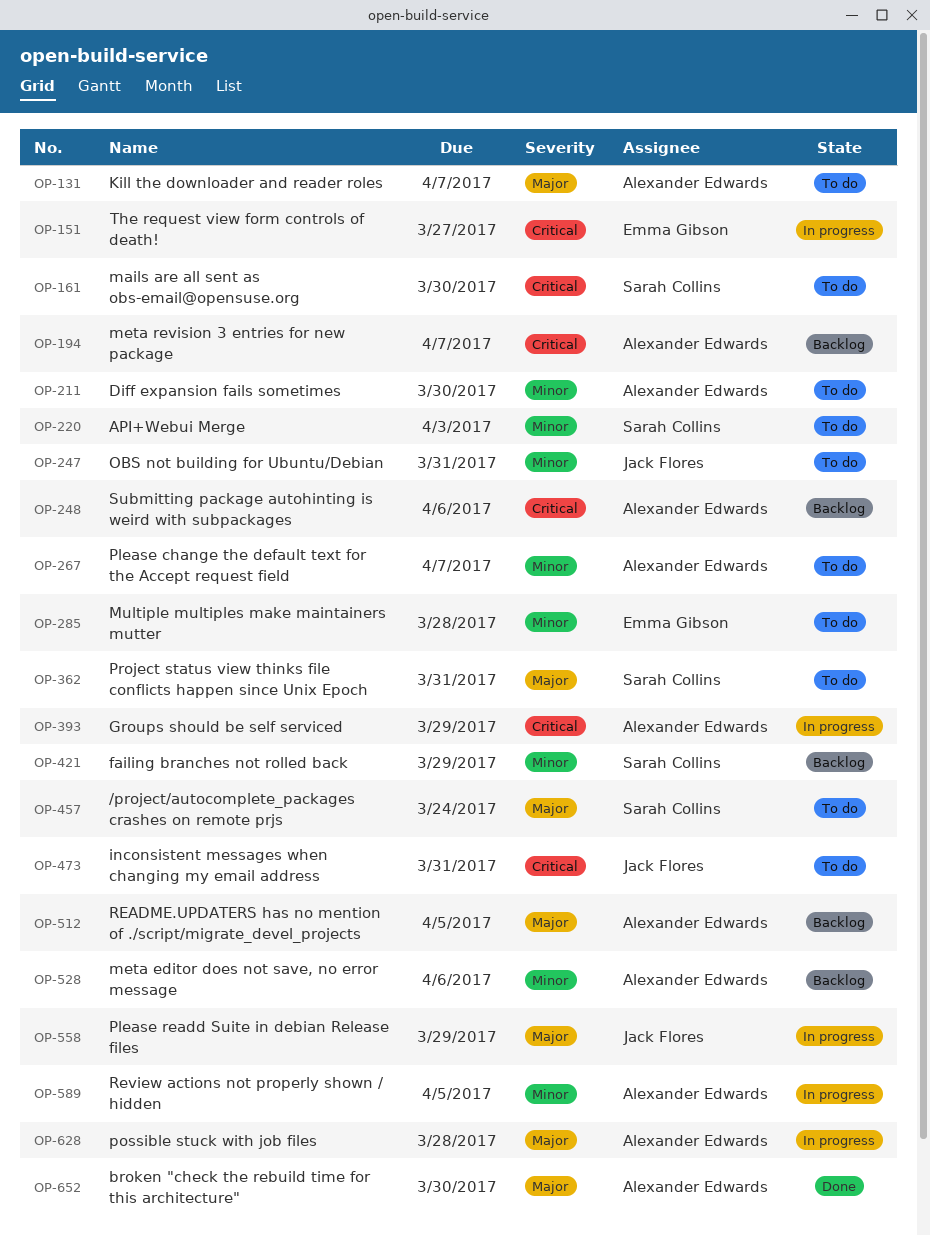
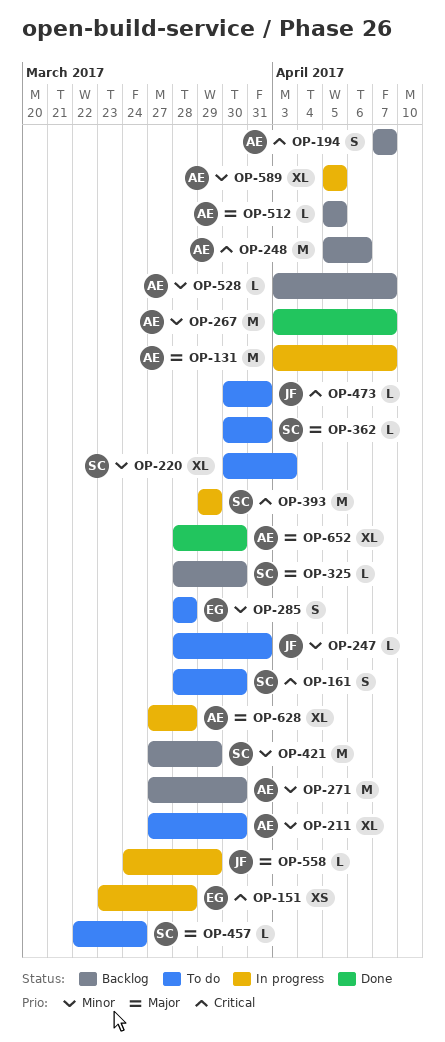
OP-131, status: To do -> In progress
OP-151, due: Mar 27 -> Mar 28
OP-267, status: To do -> Done
OP-271: none -> present
OP-325: none -> present
OP-393, owner: Alexander Edwards -> Sarah Collins
OP-528, due: Apr 6 -> Apr 7

